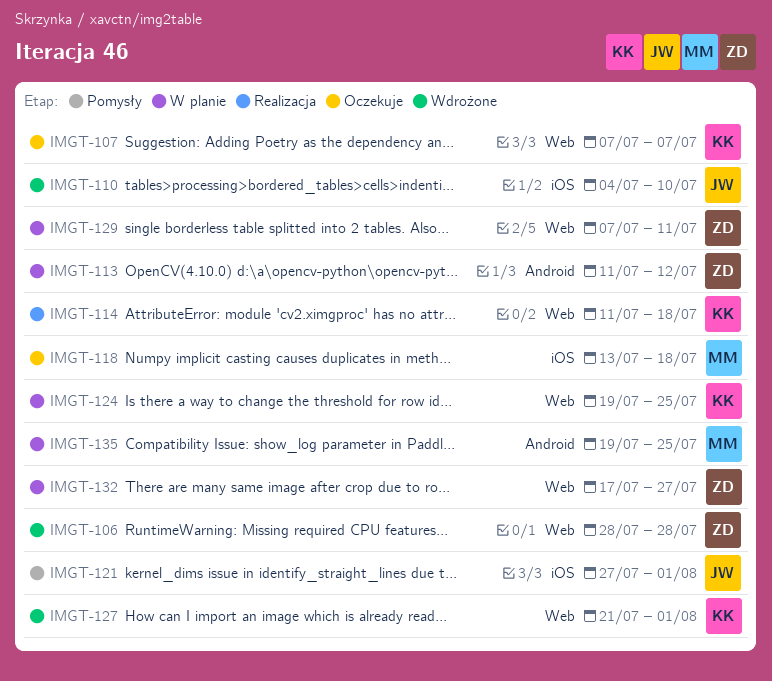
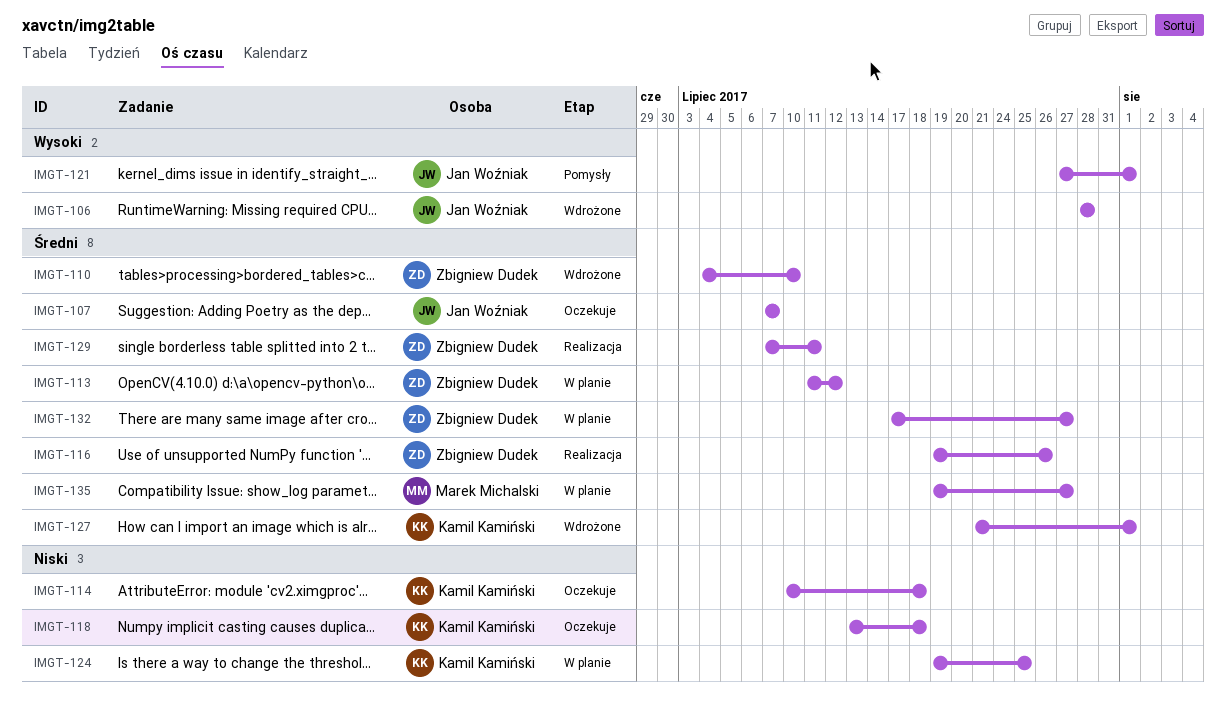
IMGT-106, owner: Zbigniew Dudek -> Jan Woźniak
IMGT-107, owner: Kamil Kamiński -> Jan Woźniak
IMGT-110, owner: Jan Woźniak -> Zbigniew Dudek
IMGT-114, status: Realizacja -> Oczekuje
IMGT-114, start: Jul 11 -> Jul 10
IMGT-116: none -> present
IMGT-118, owner: Marek Michalski -> Kamil Kamiński
IMGT-129, status: W planie -> Realizacja
IMGT-135, due: Jul 25 -> Jul 27

